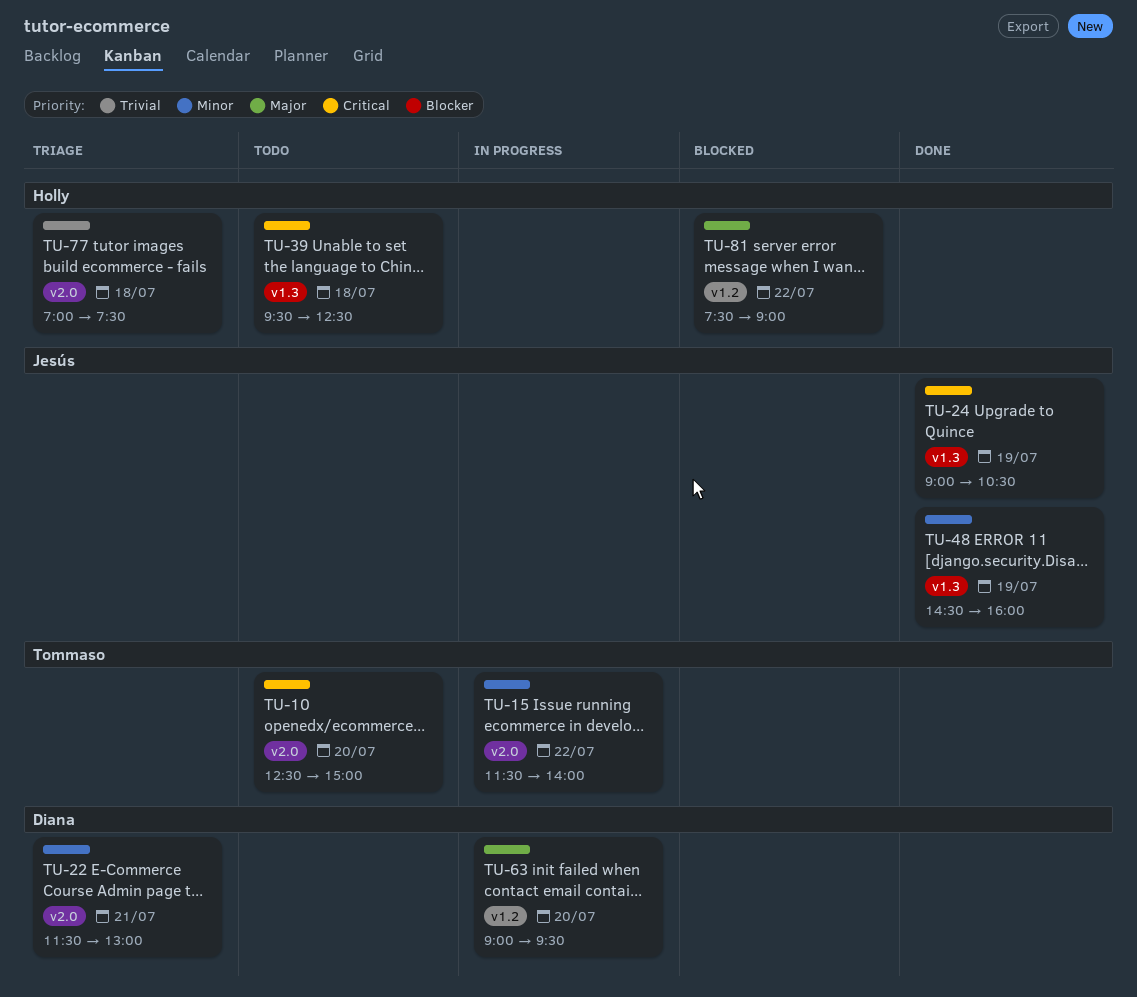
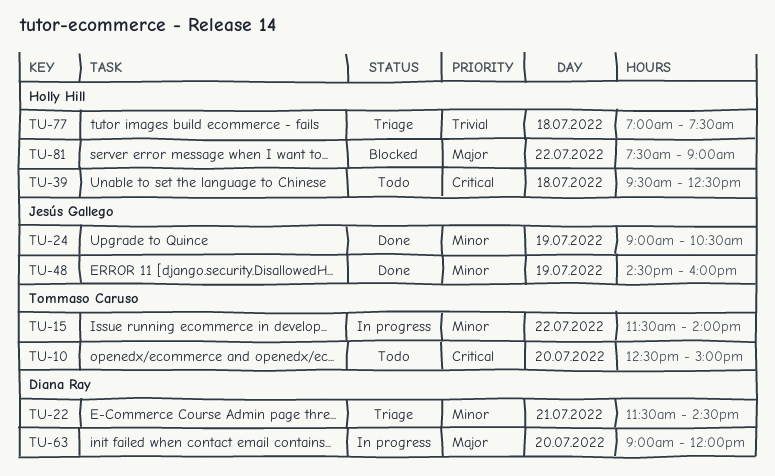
TU-22, ends: 13:00 -> 14:30
TU-24, priority: Critical -> Minor
TU-63, ends: 09:30 -> 12:00

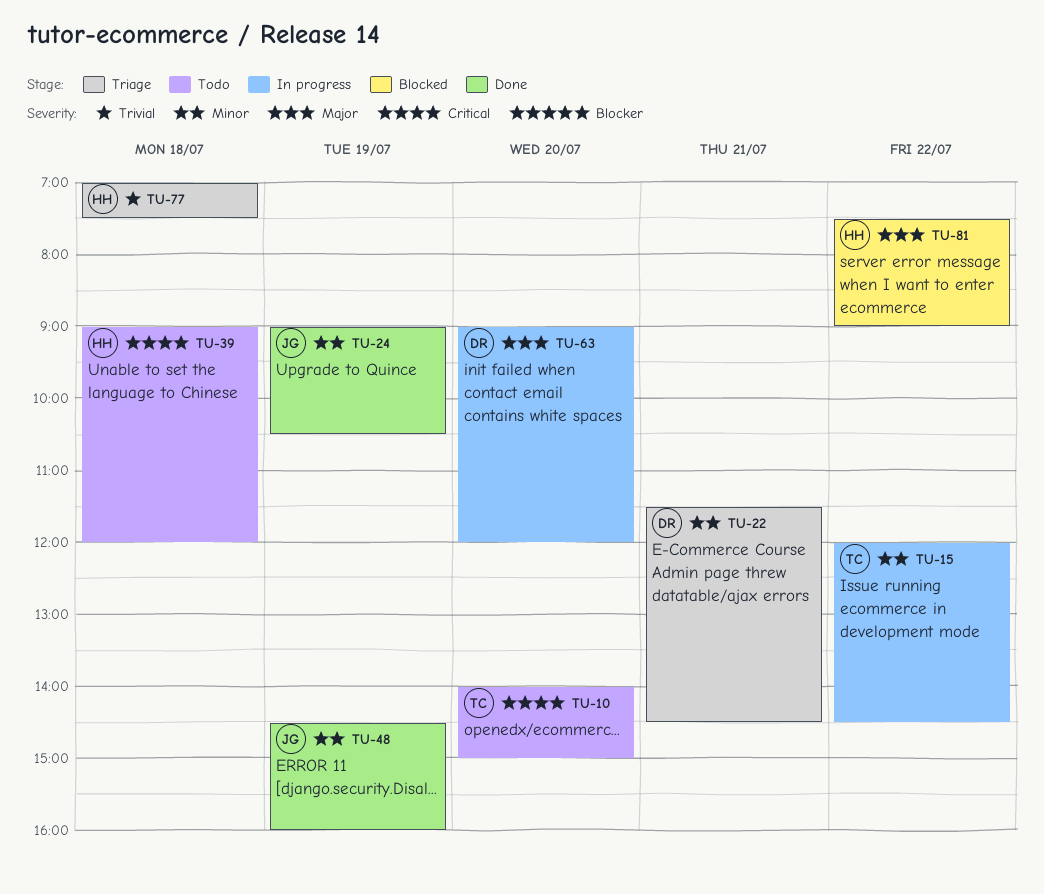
TU-10, begins: 12:30 -> 14:00
TU-15, begins: 11:30 -> 12:00
TU-15, ends: 14:00 -> 14:30
TU-39, begins: 09:30 -> 09:00
TU-39, ends: 12:30 -> 12:00

